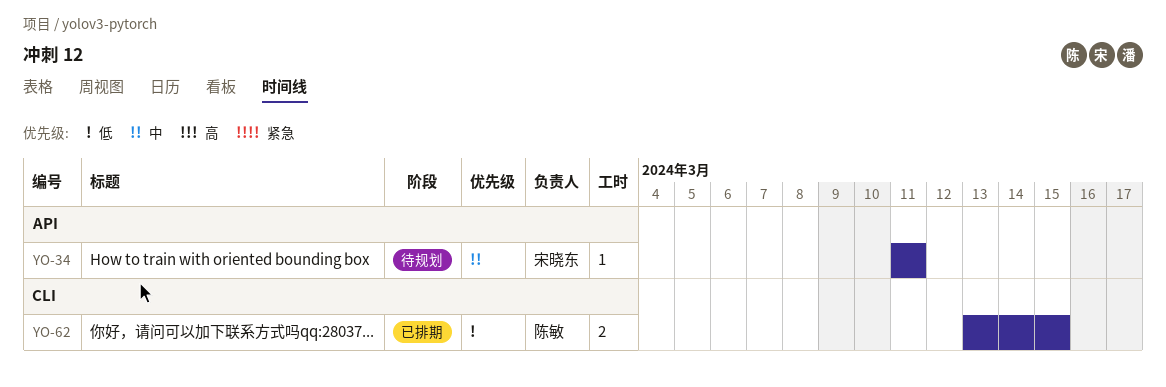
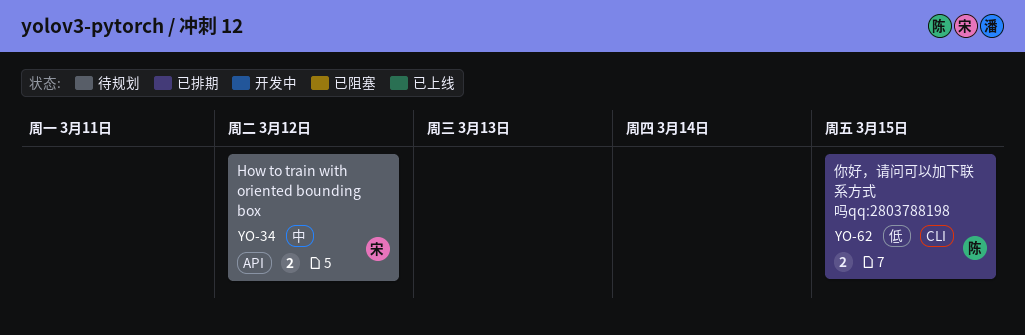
YO-34, estimate: 1 -> 2
YO-34, due: Mar 11 -> Mar 12

